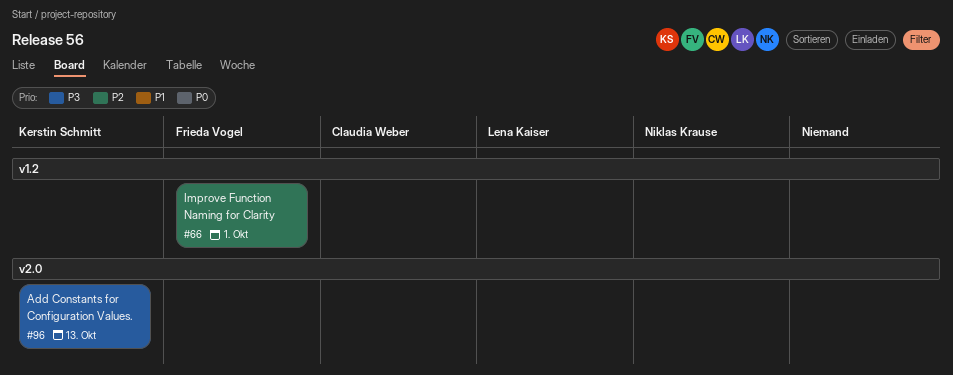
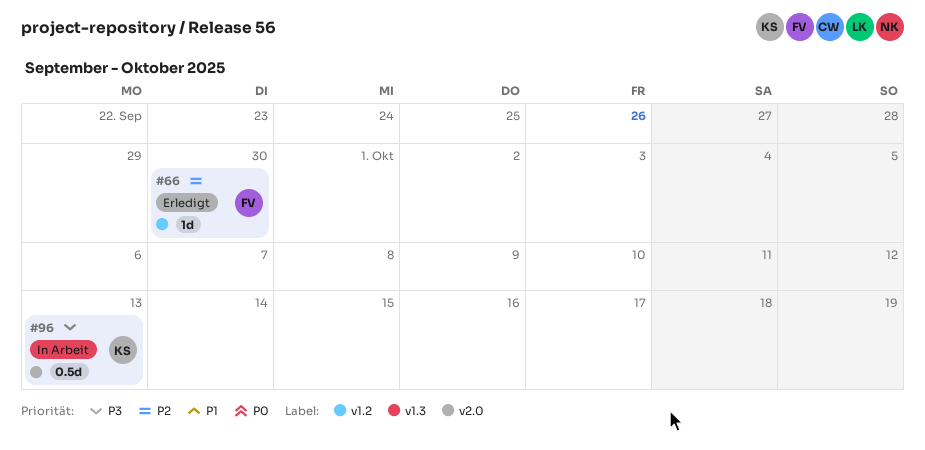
#66, due: Oct 1 -> Sep 30

